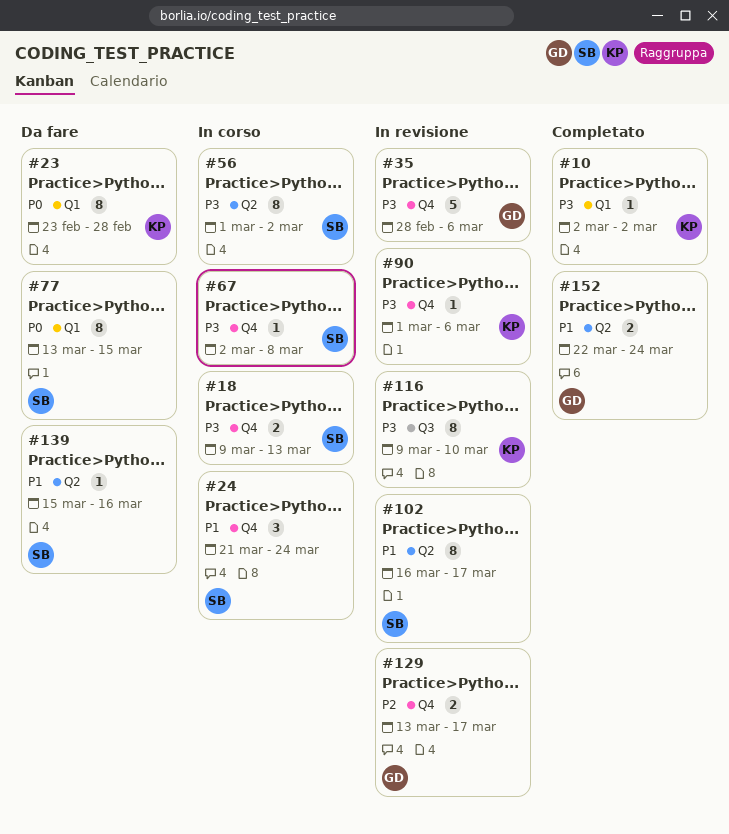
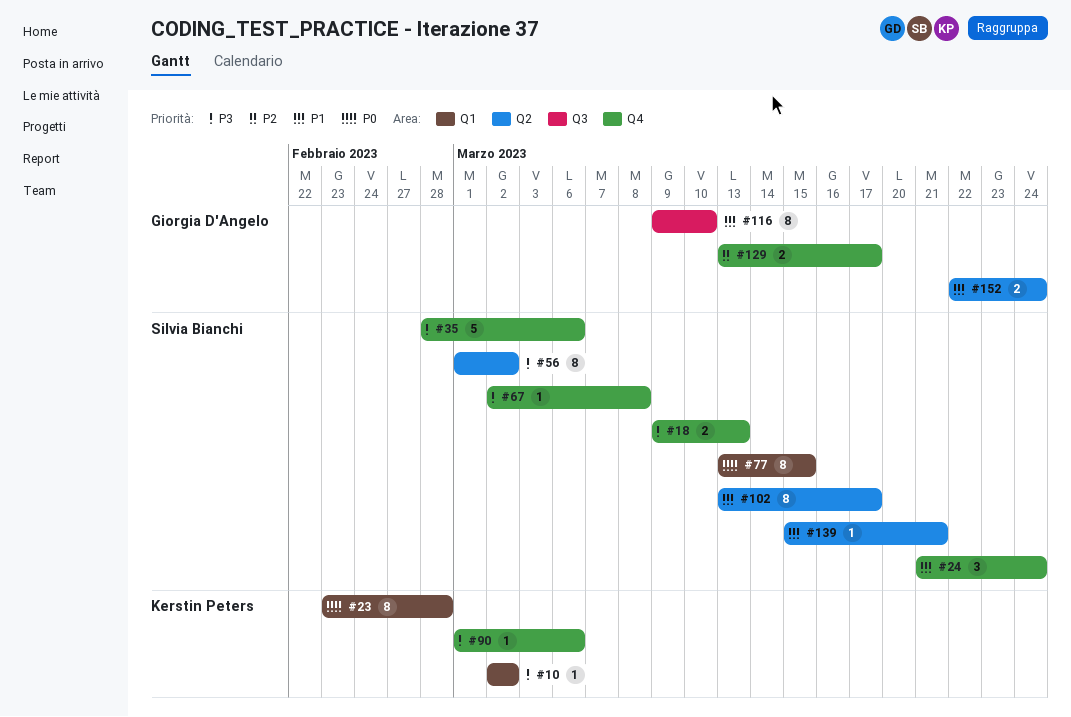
#35, owner: Giorgia D'Angelo -> Silvia Bianchi
#102, start: Mar 16 -> Mar 13
#116, owner: Kerstin Peters -> Giorgia D'Angelo
#116, priority: P3 -> P1
#139, due: Mar 16 -> Mar 21

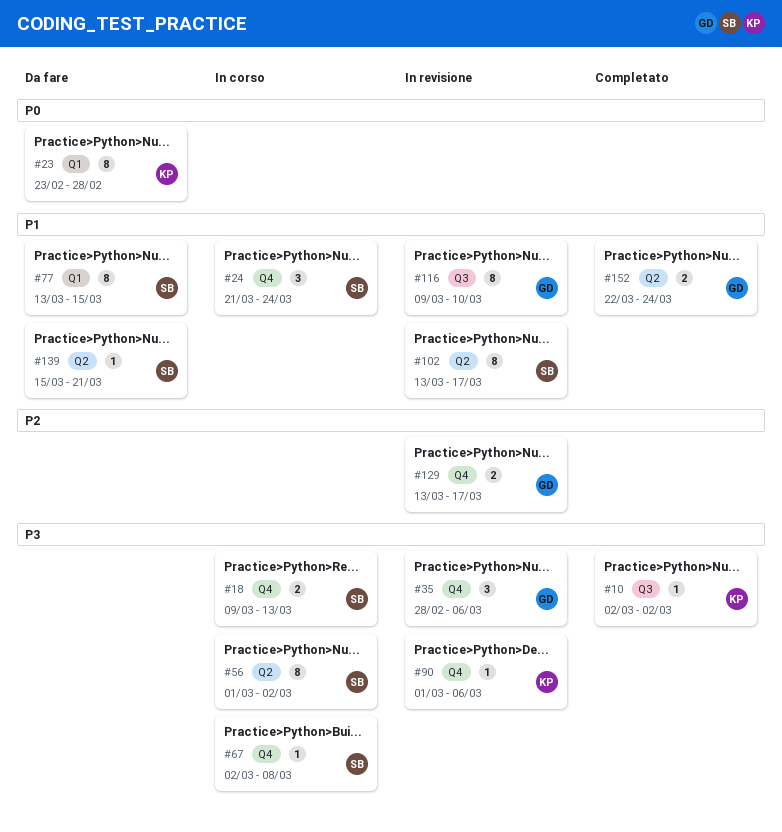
#10, label: Q1 -> Q3
#35, owner: Silvia Bianchi -> Giorgia D'Angelo
#35, estimate: 5 -> 3
#77, priority: P0 -> P1

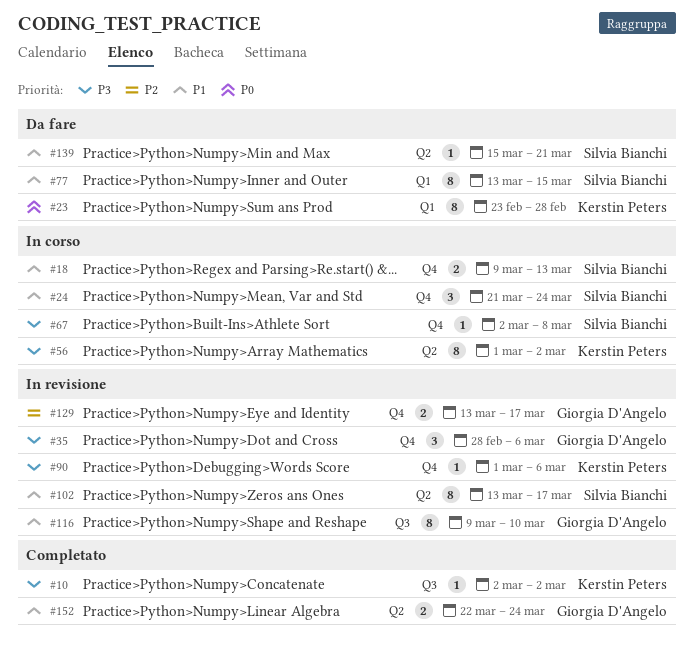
#18, priority: P3 -> P1
#56, owner: Silvia Bianchi -> Kerstin Peters

